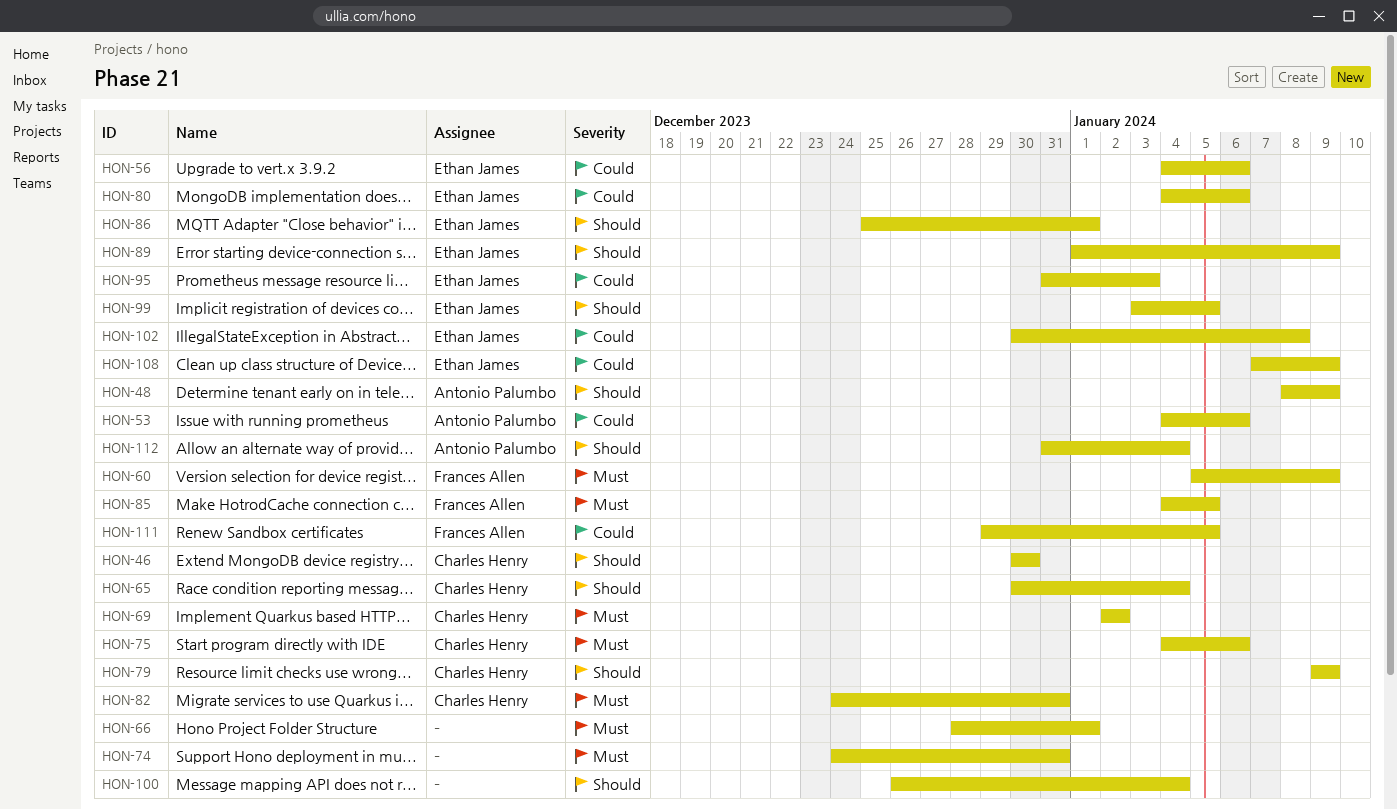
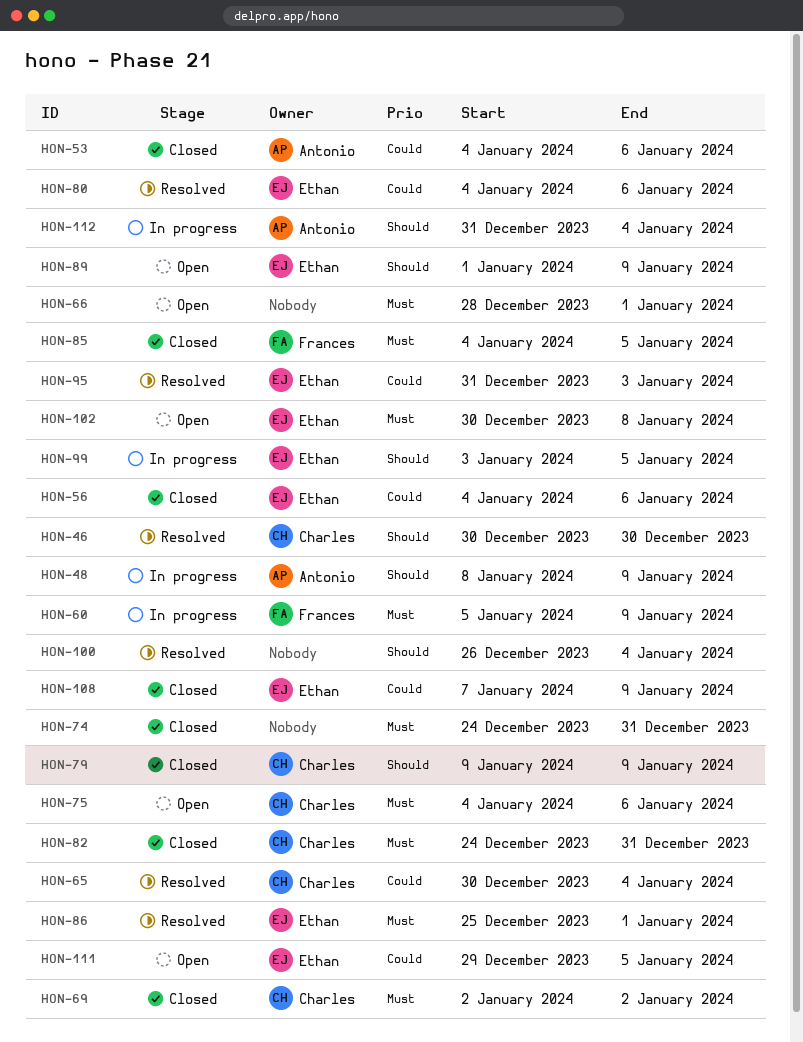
HON-65, priority: Should -> Could
HON-86, priority: Should -> Must
HON-102, priority: Could -> Must
HON-111, owner: Frances Allen -> Ethan James

